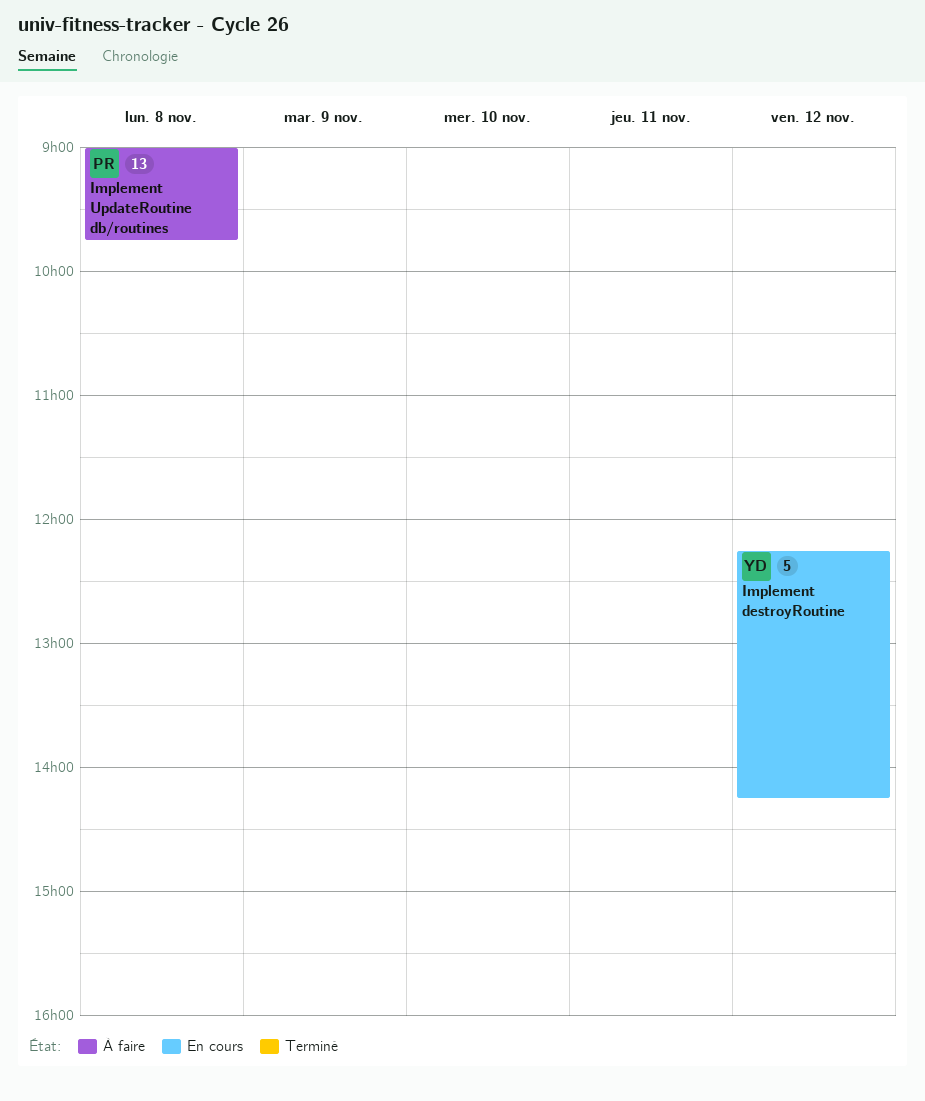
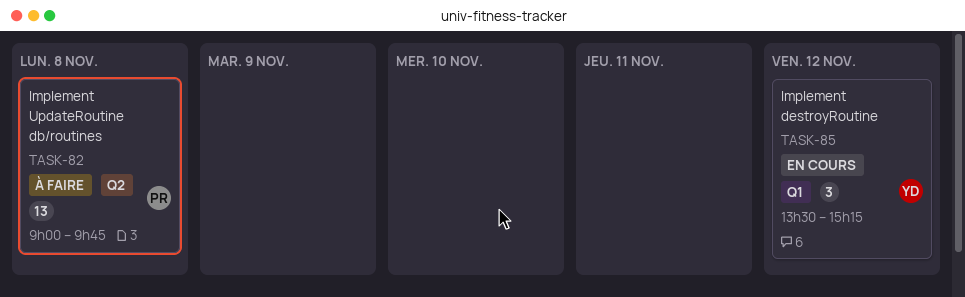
Implement destroyRoutine, estimate: 5 -> 3
Implement destroyRoutine, begins: 12:15 -> 13:30
Implement destroyRoutine, ends: 14:15 -> 15:15

